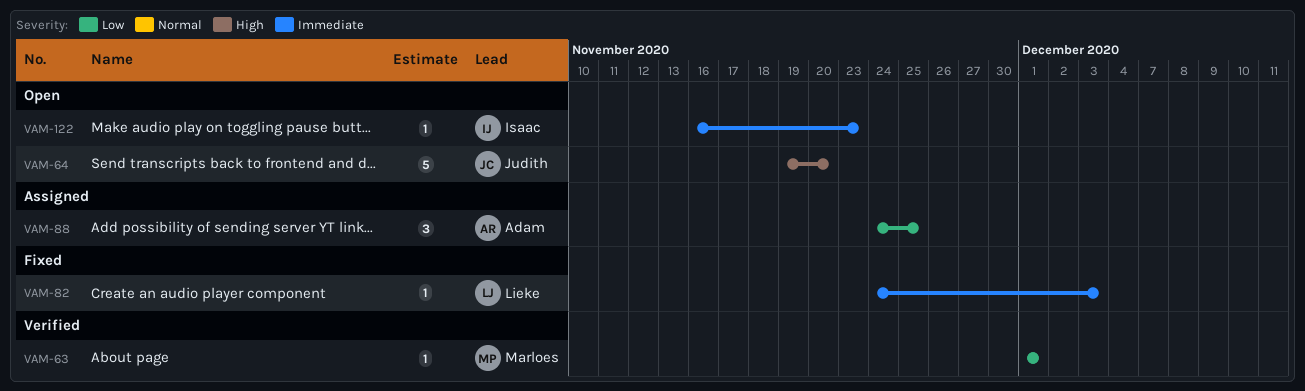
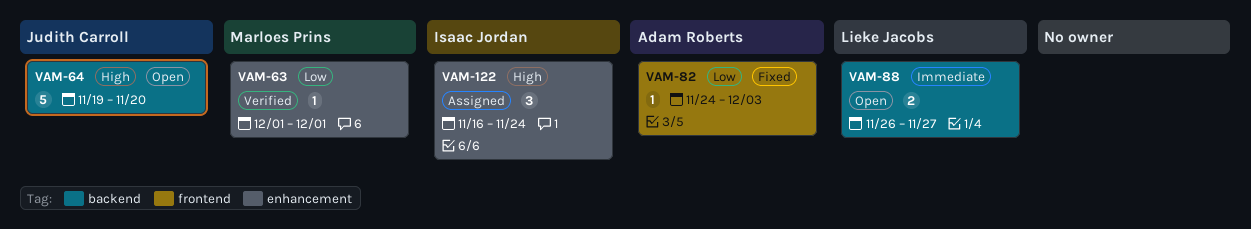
VAM-82, owner: Lieke Jacobs -> Adam Roberts
VAM-82, priority: Immediate -> Low
VAM-88, status: Assigned -> Open
VAM-88, owner: Adam Roberts -> Lieke Jacobs
VAM-88, priority: Low -> Immediate
VAM-88, estimate: 3 -> 2
VAM-88, start: Nov 24 -> Nov 26
VAM-88, due: Nov 25 -> Nov 27
VAM-122, status: Open -> Assigned
VAM-122, priority: Immediate -> High
VAM-122, estimate: 1 -> 3
VAM-122, due: Nov 23 -> Nov 24

